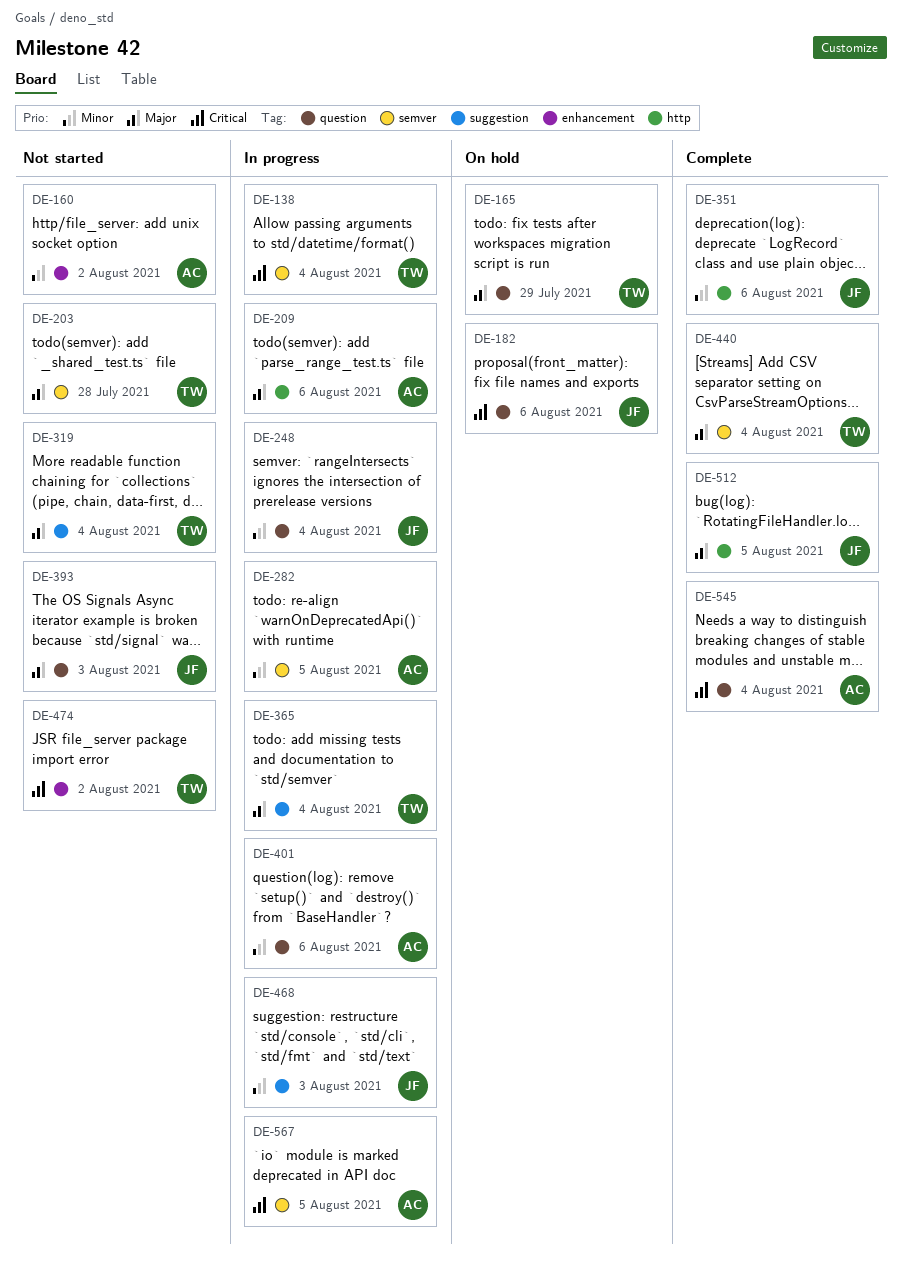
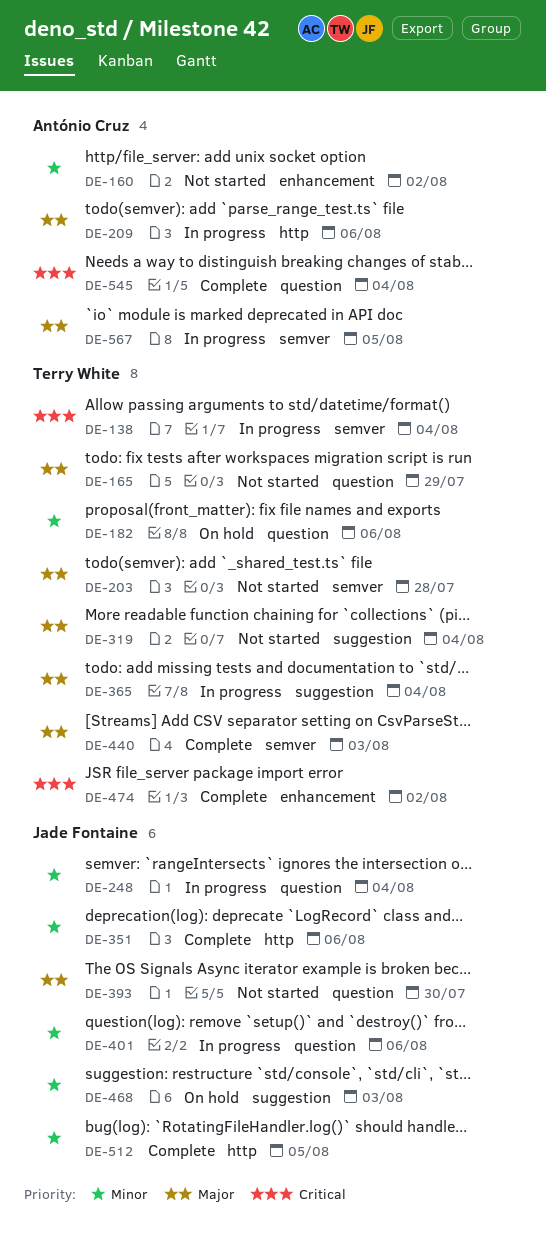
DE-165, status: On hold -> Not started
DE-182, owner: Jade Fontaine -> Terry White
DE-182, priority: Critical -> Minor
DE-282: present -> none
DE-393, due: Aug 3 -> Jul 30
DE-401, owner: António Cruz -> Jade Fontaine
DE-440, due: Aug 4 -> Aug 3
DE-468, status: In progress -> On hold
DE-474, status: Not started -> Complete
DE-512, priority: Major -> Minor
DE-567, priority: Critical -> Major

